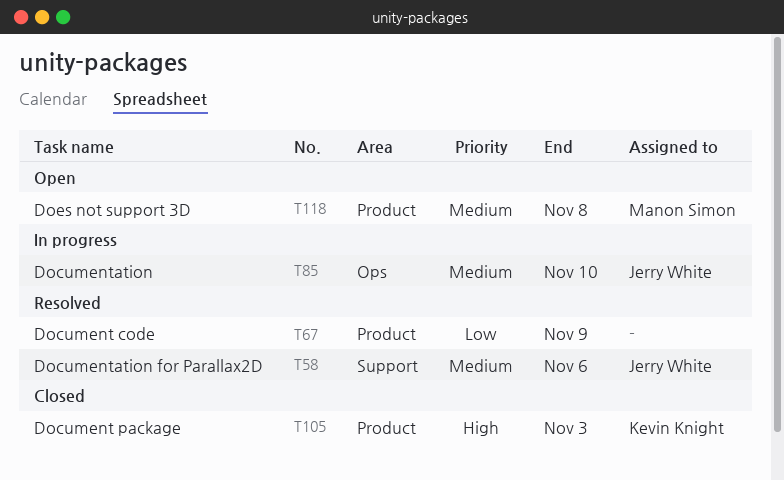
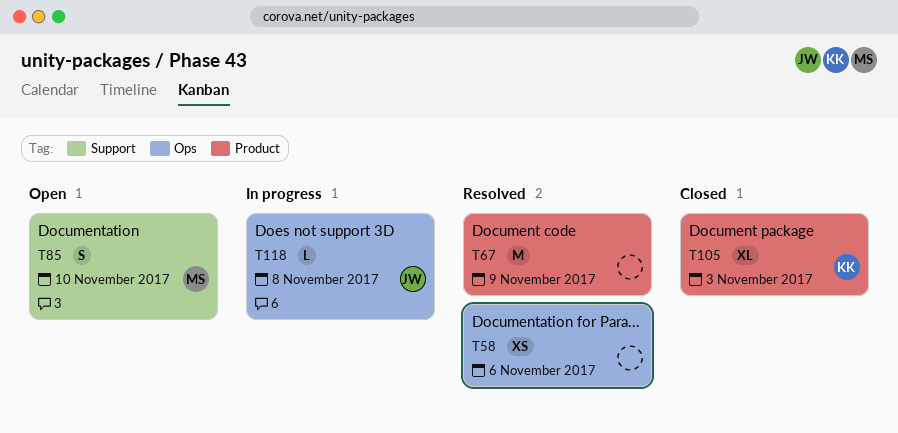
T58, owner: Jerry White -> none
T58, label: Support -> Ops
T85, status: In progress -> Open
T85, owner: Jerry White -> Manon Simon
T85, label: Ops -> Support
T118, status: Open -> In progress
T118, owner: Manon Simon -> Jerry White
T118, label: Product -> Ops

